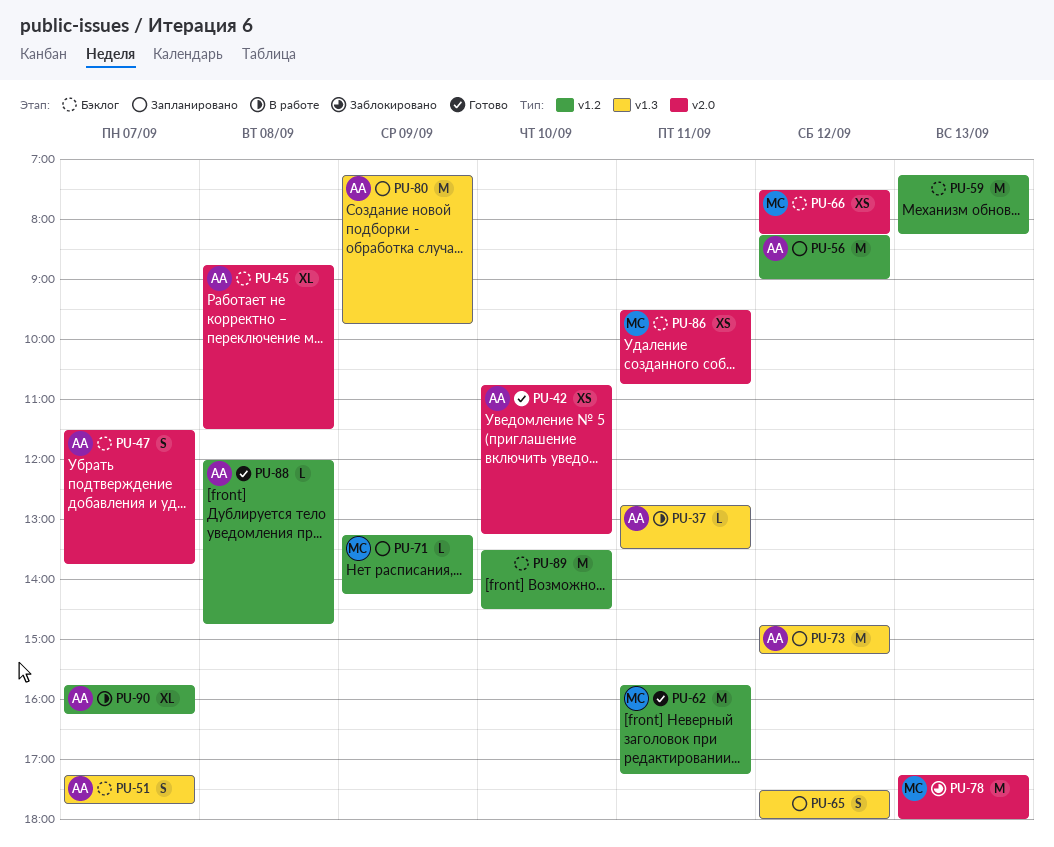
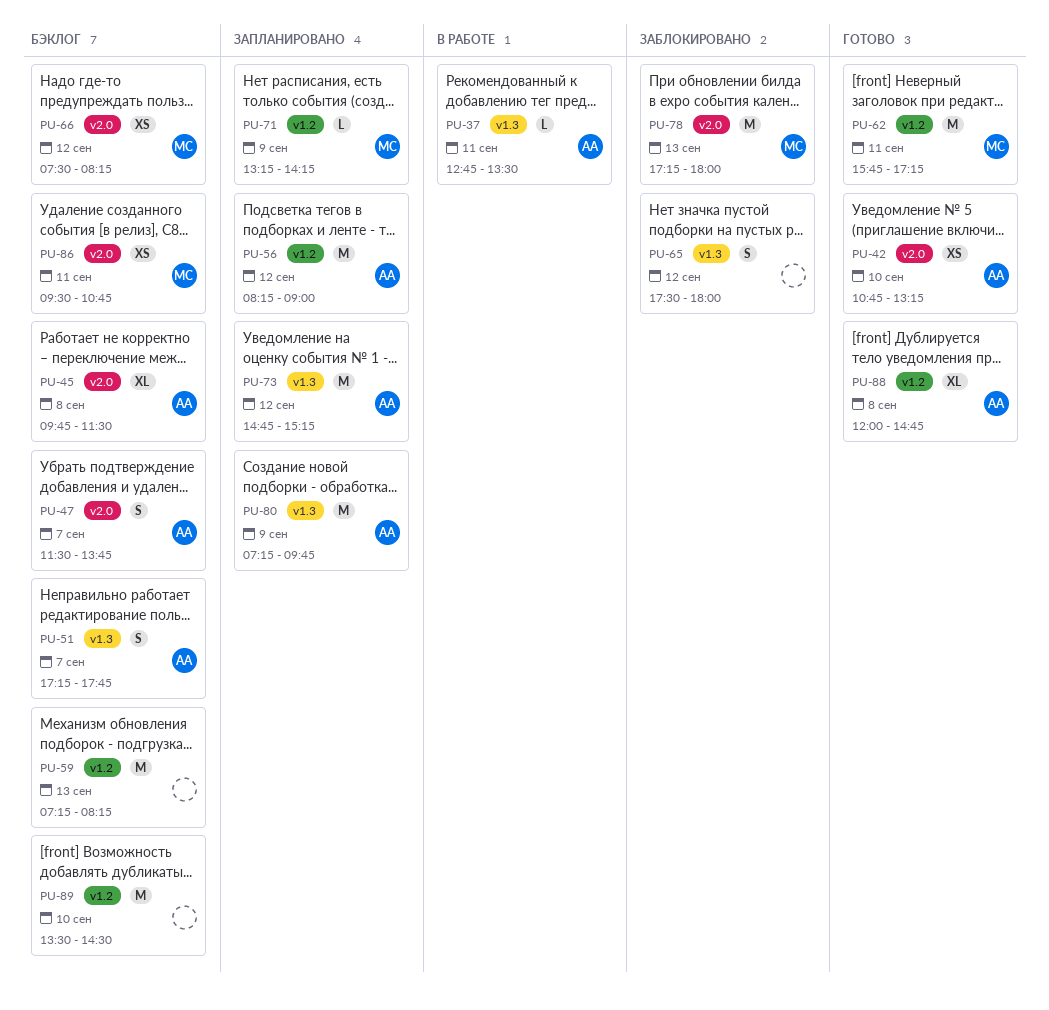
PU-45, begins: 08:45 -> 09:45
PU-65, status: Запланировано -> Заблокировано
PU-88, estimate: L -> XL
PU-90: present -> none

